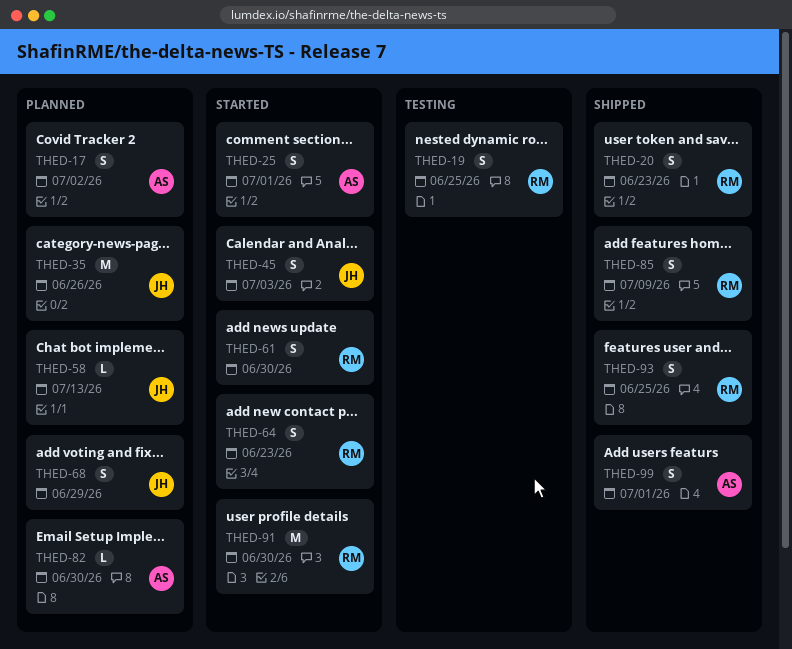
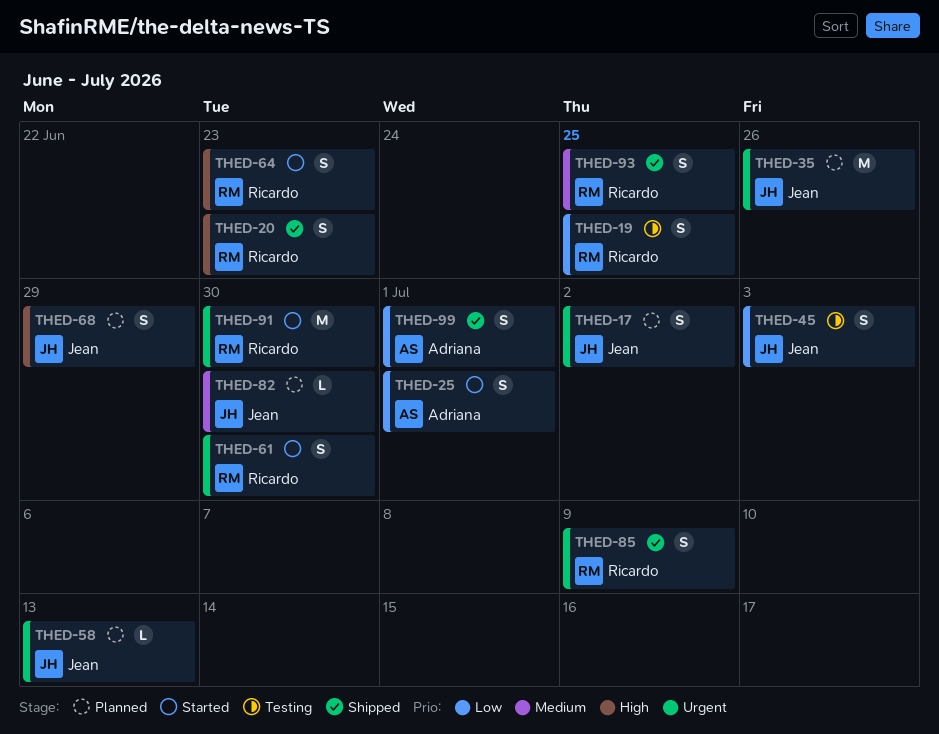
THED-17, owner: Adriana -> Jean
THED-45, status: Started -> Testing
THED-82, owner: Adriana -> Jean

